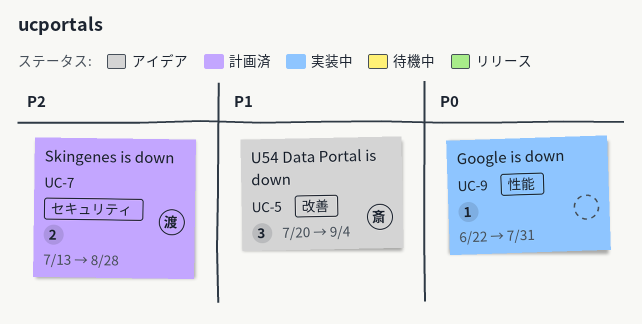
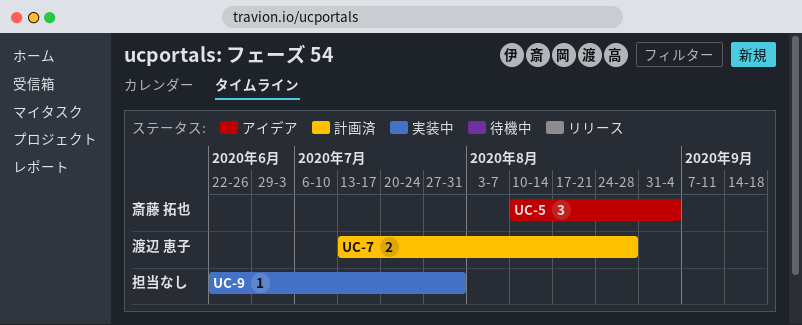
UC-5, start: Jul 20 -> Aug 10

